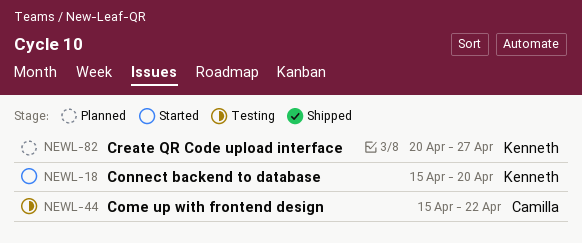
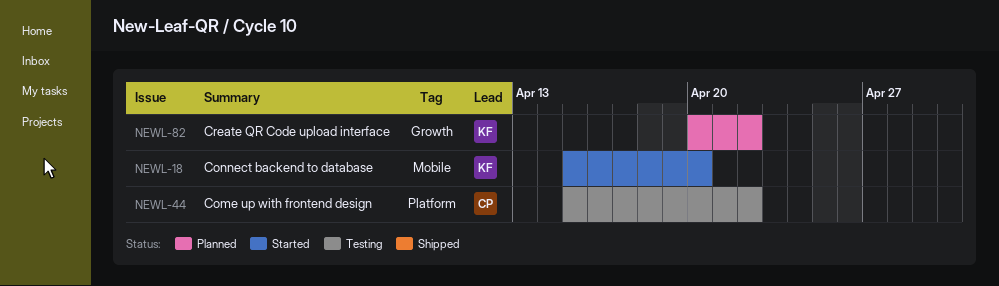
NEWL-82, due: Apr 27 -> Apr 22

